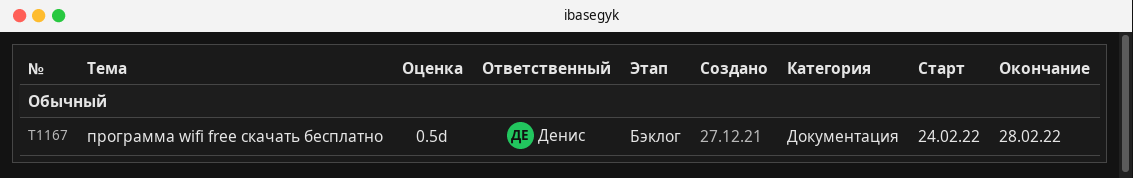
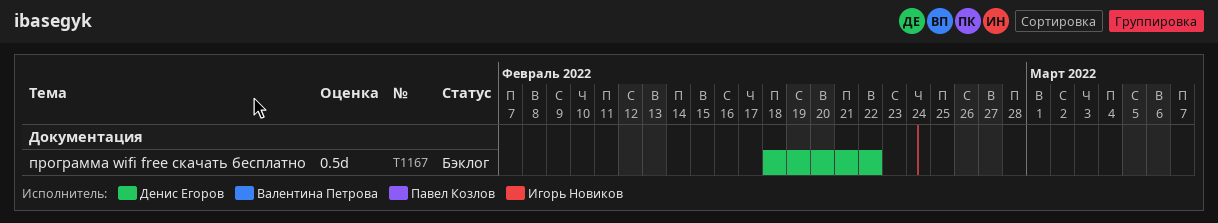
T1167, start: Feb 24 -> Feb 18
T1167, due: Feb 28 -> Feb 22

